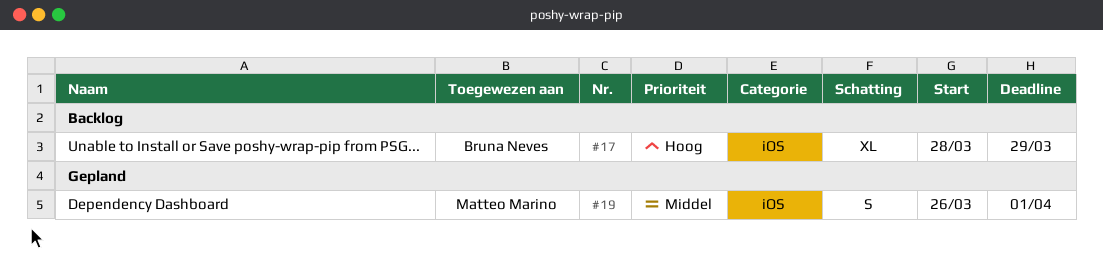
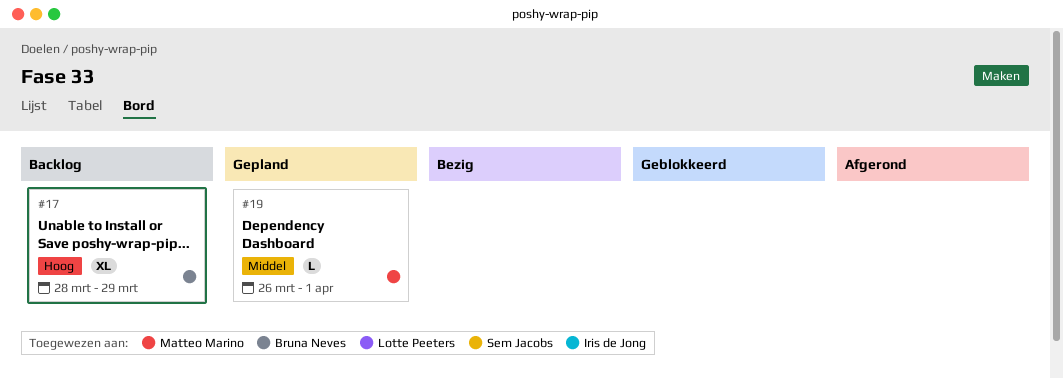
#19, estimate: S -> L

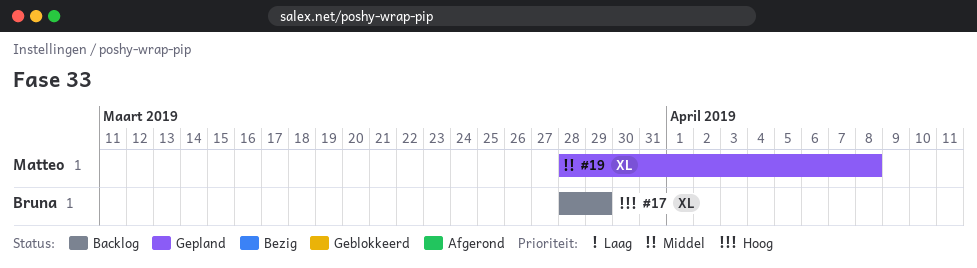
#19, estimate: L -> XL
#19, start: Mar 26 -> Mar 28
#19, due: Apr 1 -> Apr 8

